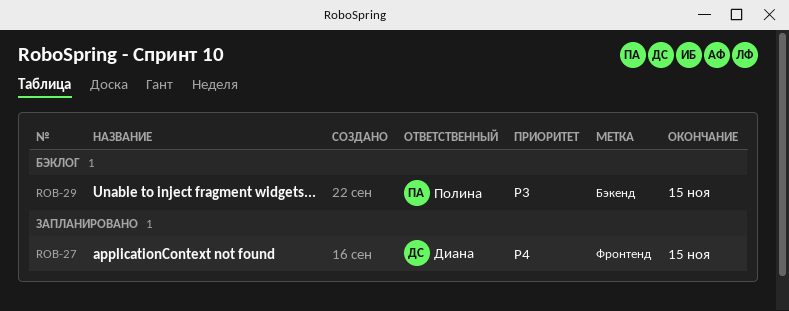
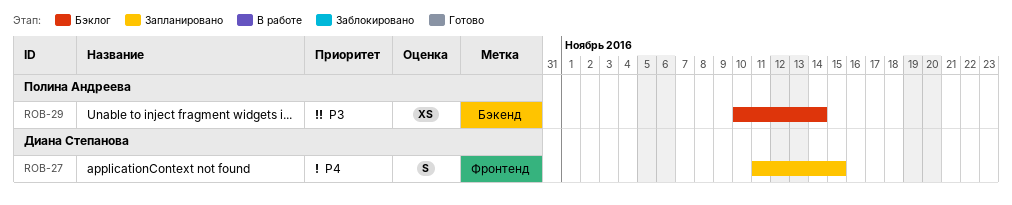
ROB-29, due: Nov 15 -> Nov 14

